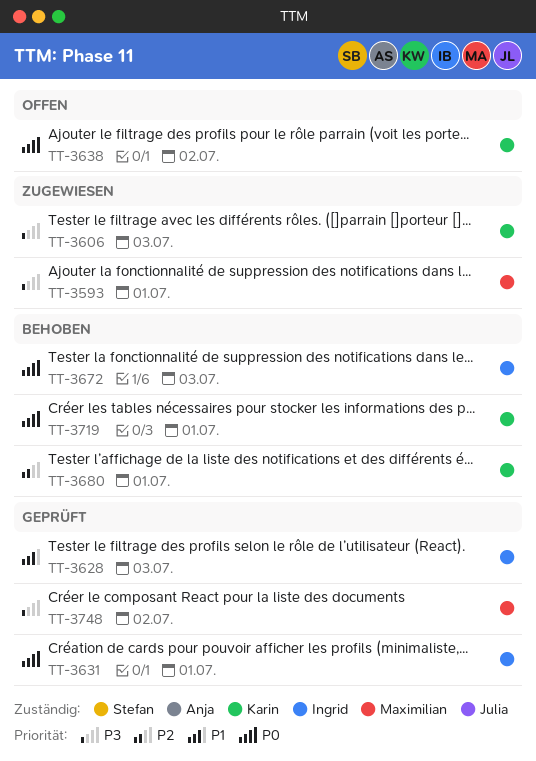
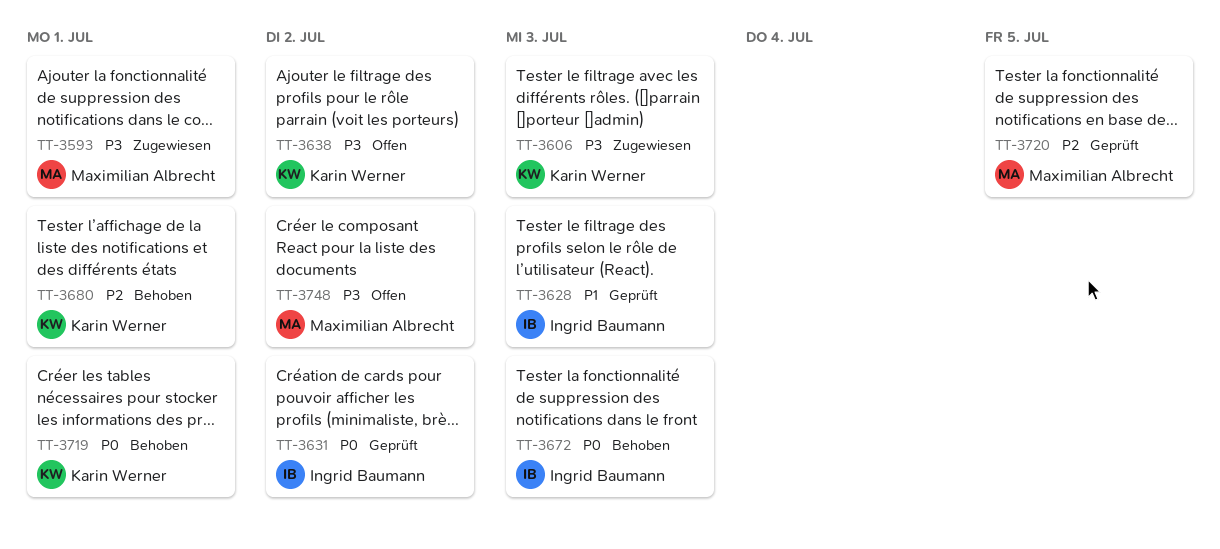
TT-3631, due: Jul 1 -> Jul 2
TT-3638, priority: P0 -> P3
TT-3720: none -> present
TT-3748, status: Geprüft -> Offen

